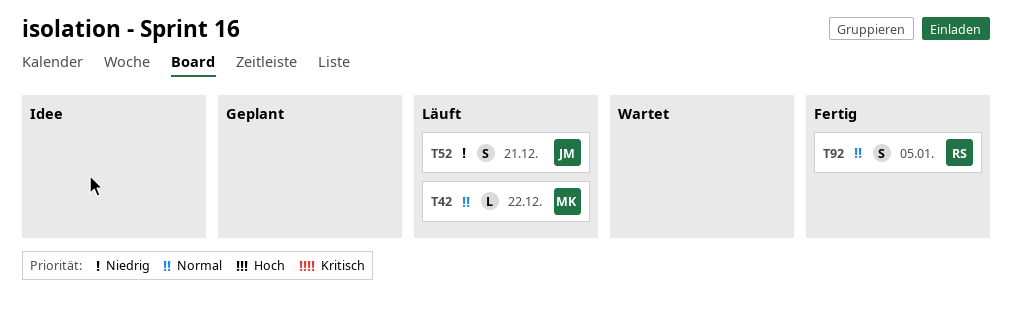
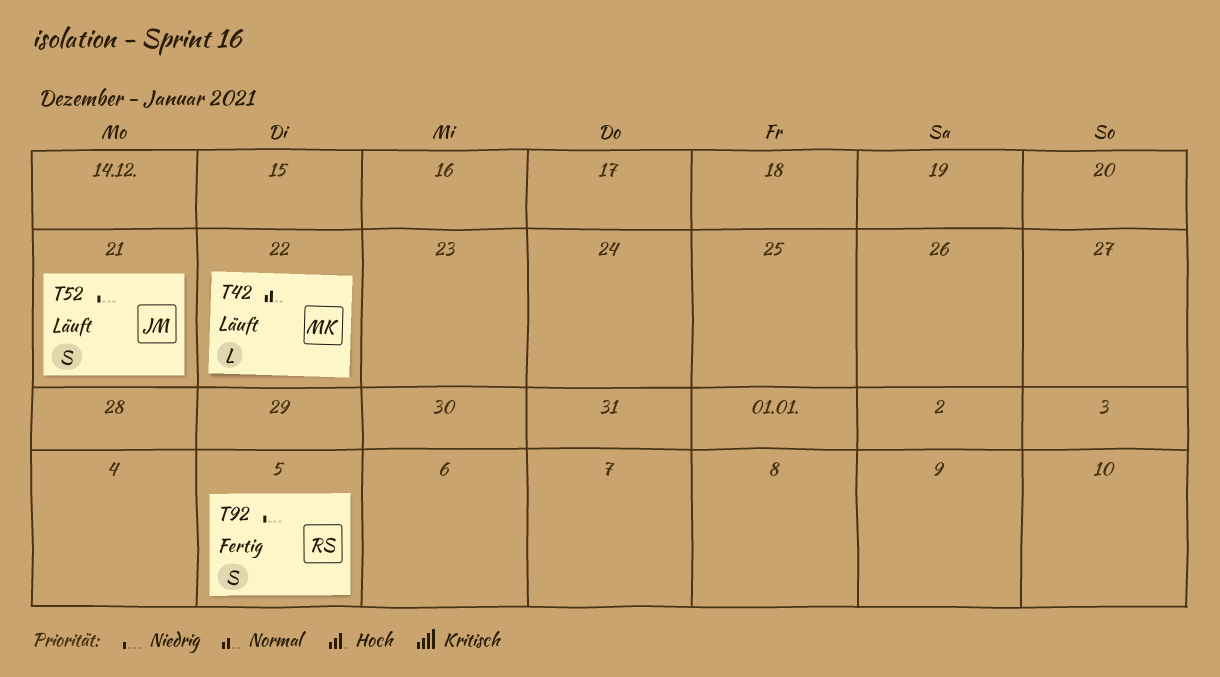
T92, priority: Normal -> Niedrig

